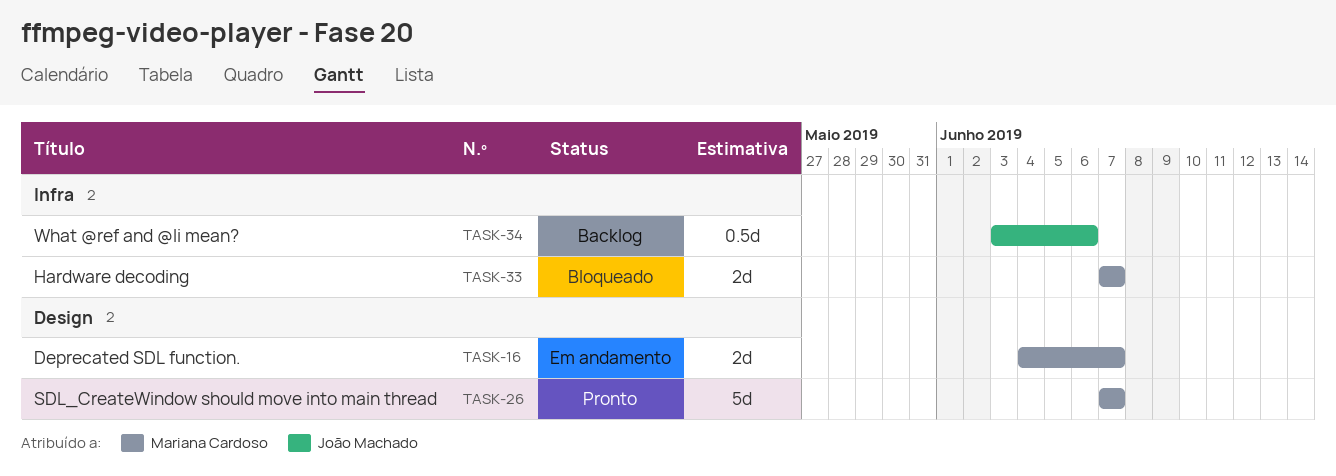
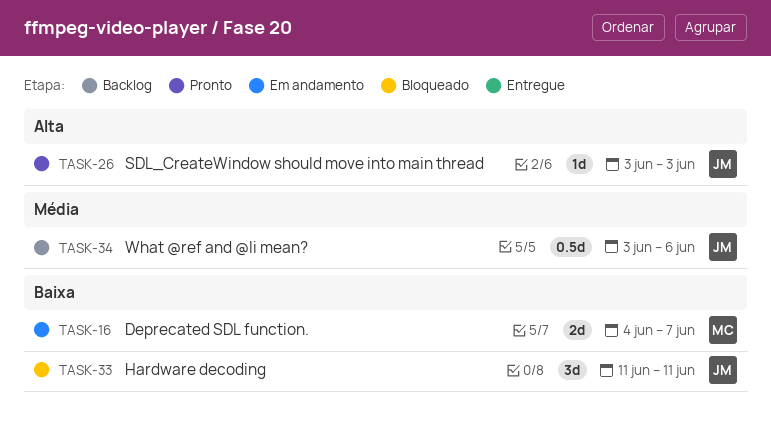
TASK-26, owner: Mariana Cardoso -> João Machado
TASK-26, estimate: 5d -> 1d
TASK-26, start: Jun 7 -> Jun 3
TASK-26, due: Jun 7 -> Jun 3
TASK-33, owner: Mariana Cardoso -> João Machado
TASK-33, estimate: 2d -> 3d
TASK-33, start: Jun 7 -> Jun 11
TASK-33, due: Jun 7 -> Jun 11

